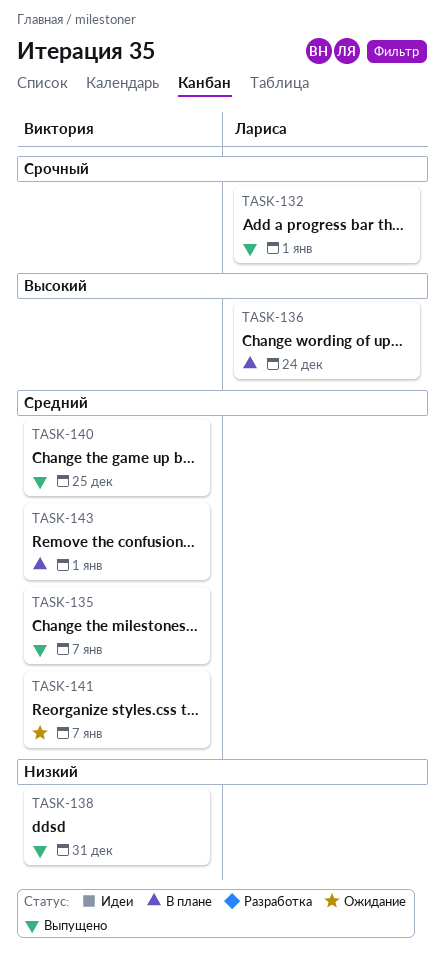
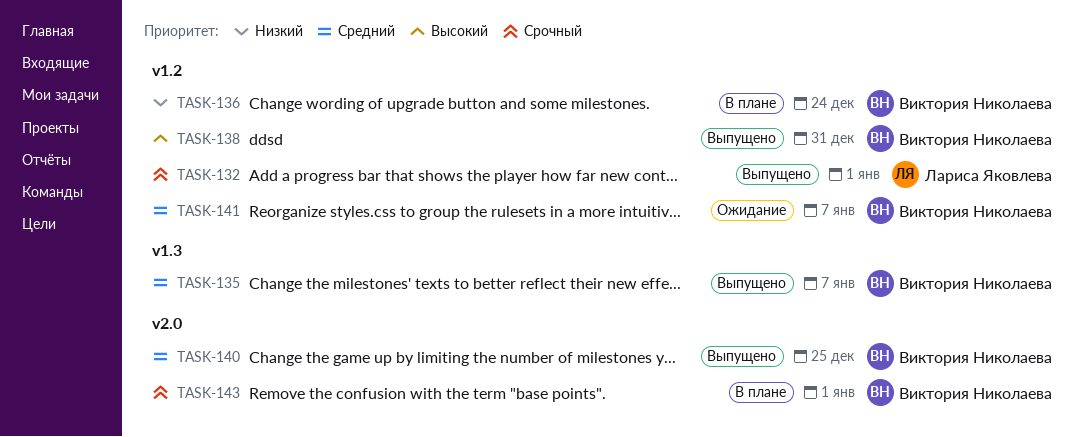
TASK-136, owner: Лариса Яковлева -> Виктория Николаева
TASK-136, priority: Высокий -> Низкий
TASK-138, priority: Низкий -> Высокий
TASK-143, priority: Средний -> Срочный

